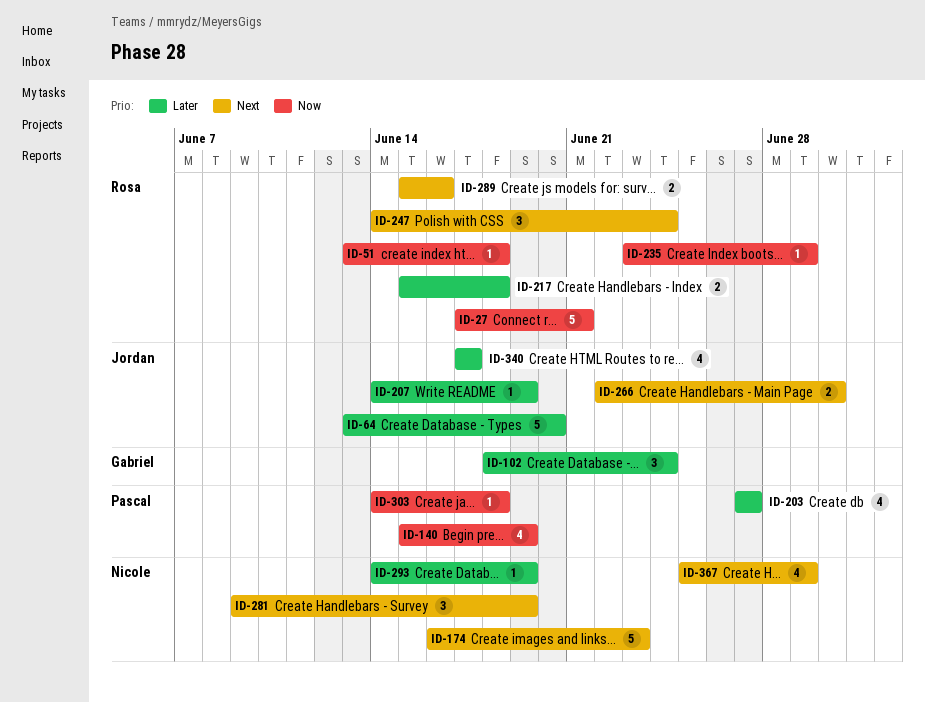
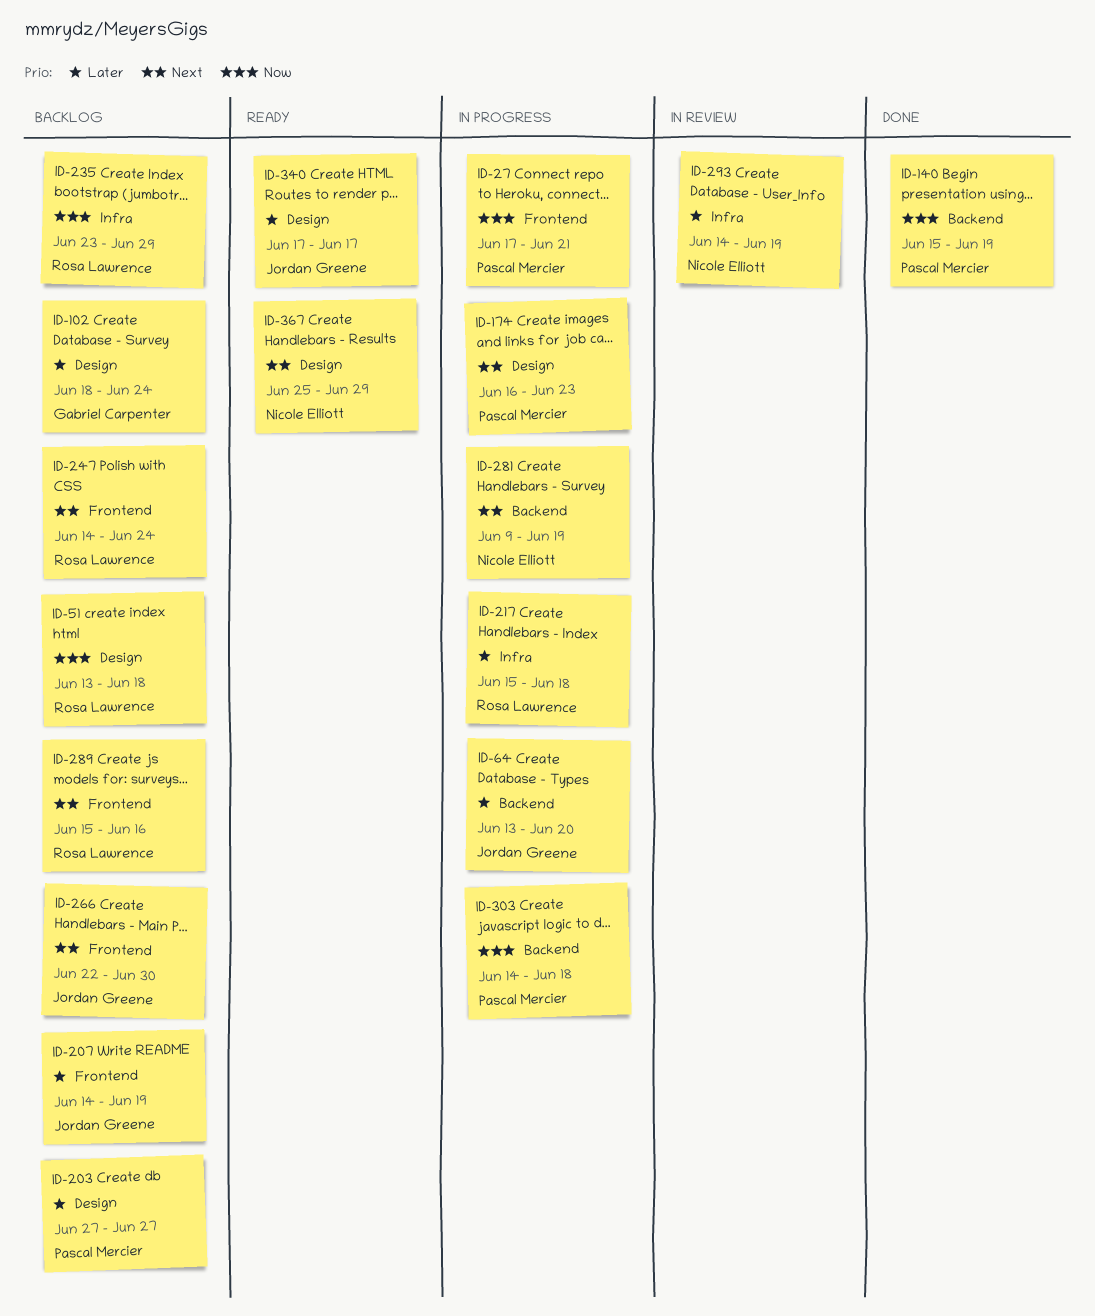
ID-27, owner: Rosa Lawrence -> Pascal Mercier
ID-174, owner: Nicole Elliott -> Pascal Mercier

